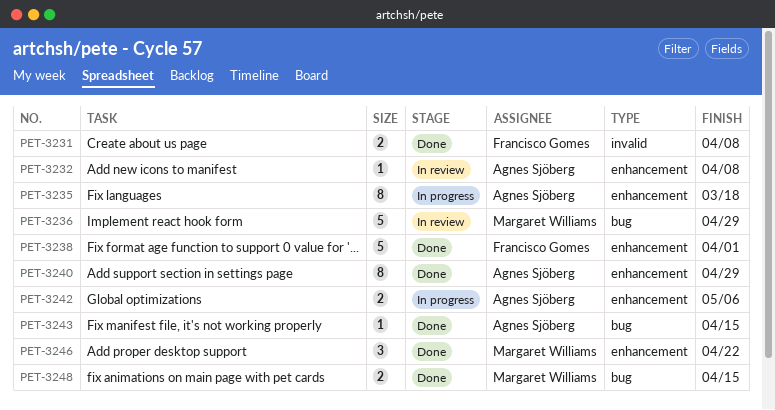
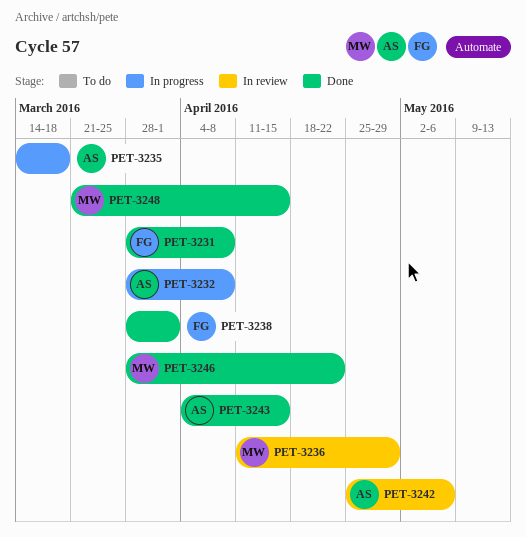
PET-3232, status: In review -> In progress
PET-3240: present -> none
PET-3242, status: In progress -> In review

